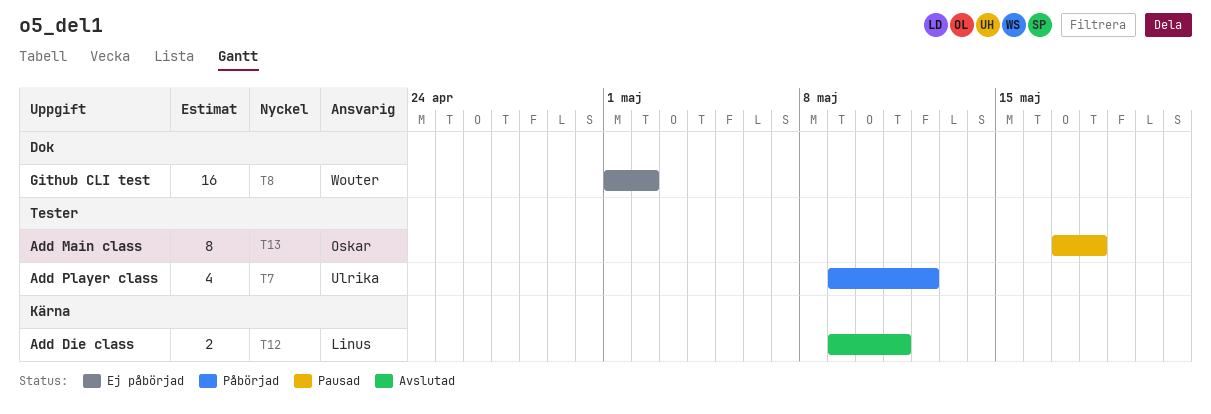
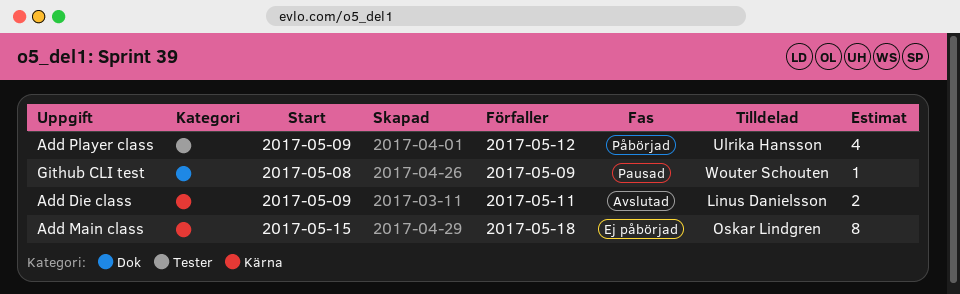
Add Main class, status: Pausad -> Ej påbörjad
Add Main class, label: Tester -> Kärna
Add Main class, start: May 17 -> May 15
Github CLI test, status: Ej påbörjad -> Pausad
Github CLI test, estimate: 16 -> 1
Github CLI test, start: May 1 -> May 8
Github CLI test, due: May 2 -> May 9

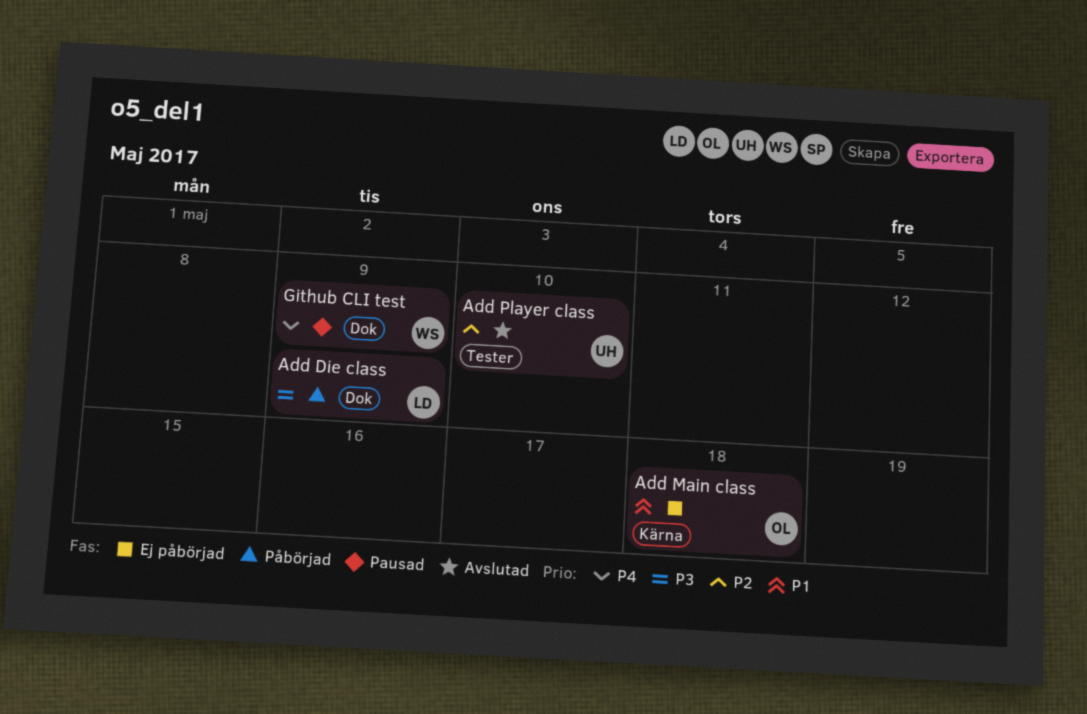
Add Die class, status: Avslutad -> Påbörjad
Add Die class, label: Kärna -> Dok
Add Die class, due: May 11 -> May 9
Add Player class, status: Påbörjad -> Avslutad
Add Player class, due: May 12 -> May 10

